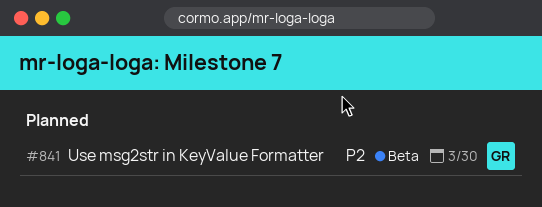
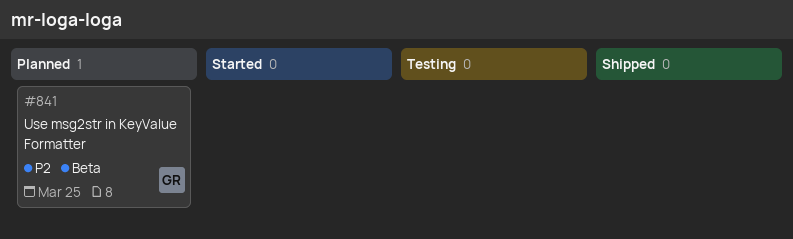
#841, due: Mar 30 -> Mar 25

